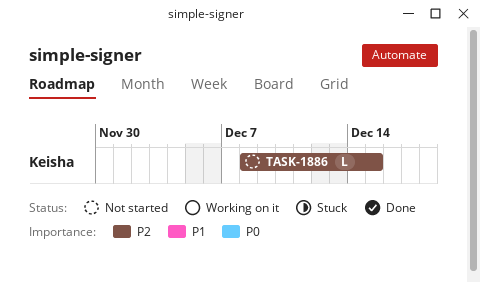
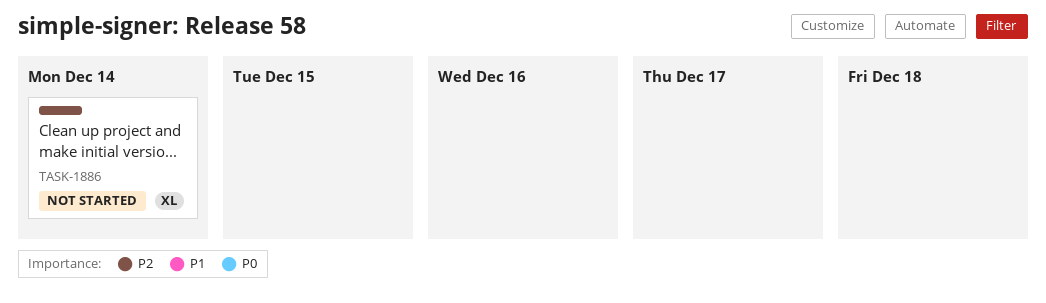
TASK-1886, estimate: L -> XL
TASK-1886, due: Dec 15 -> Dec 14

